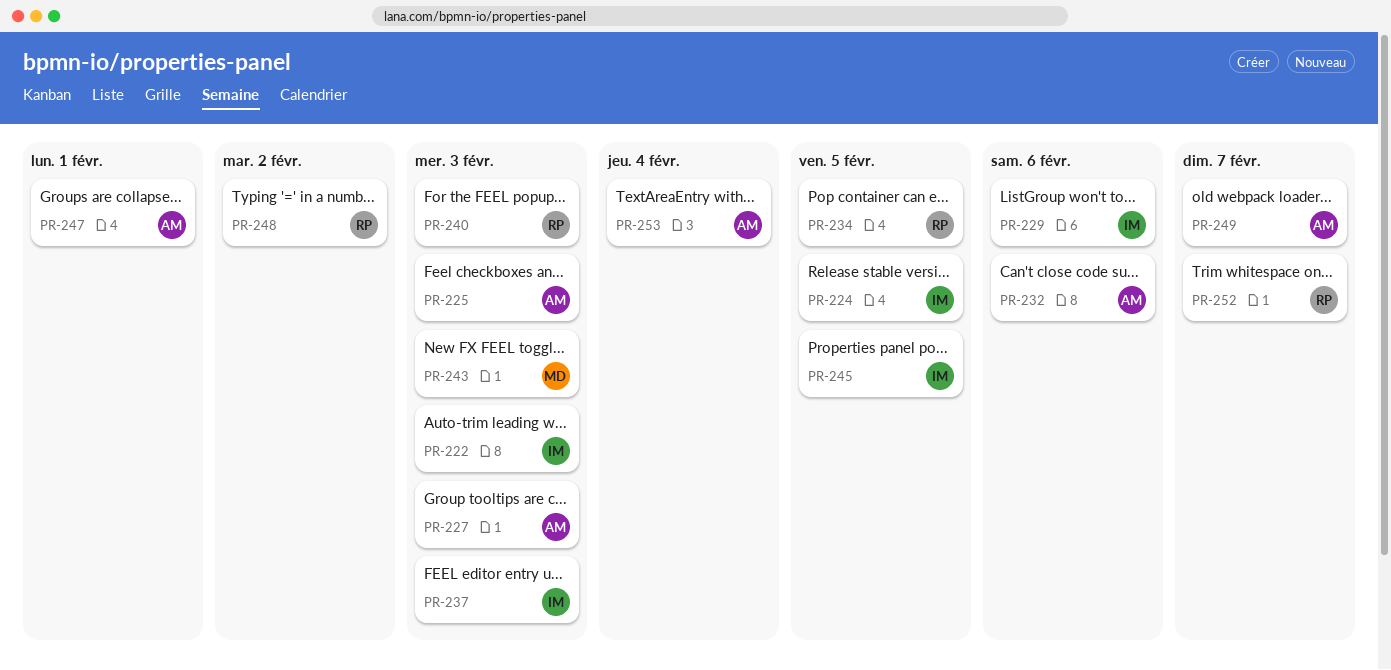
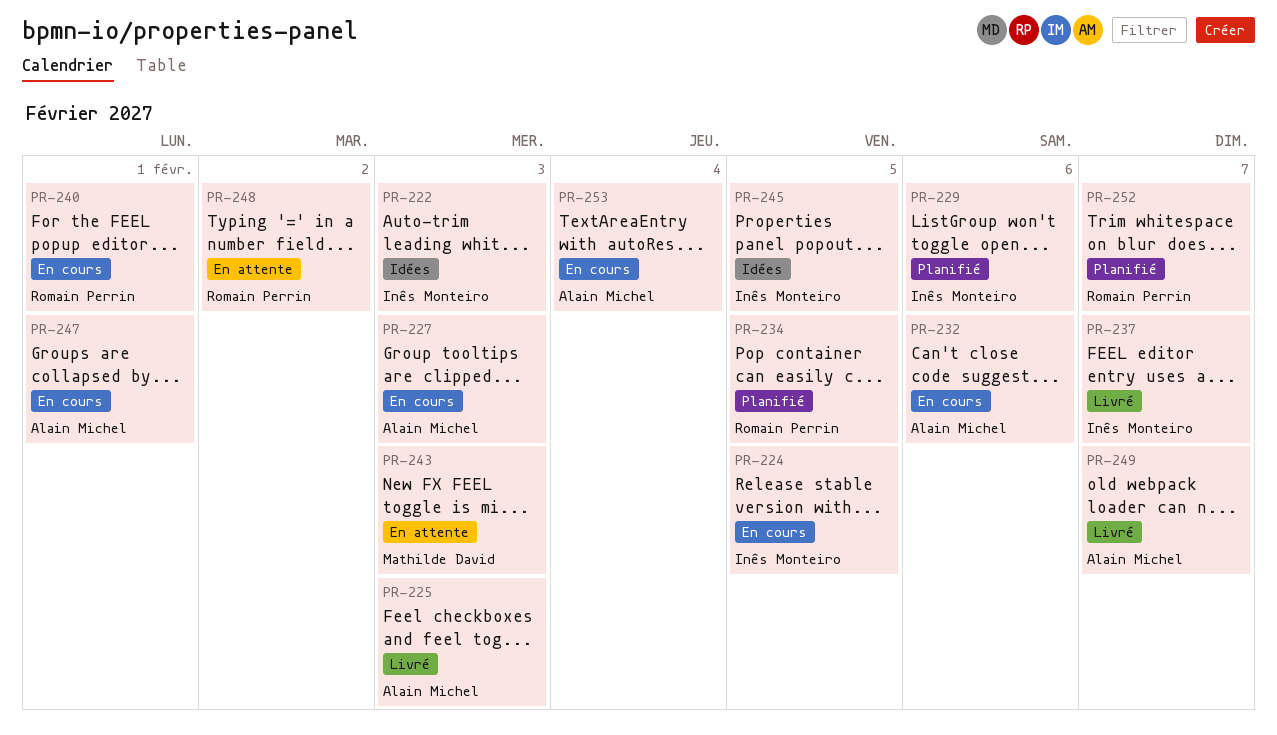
PR-237, due: Feb 3 -> Feb 7
PR-240, due: Feb 3 -> Feb 1

